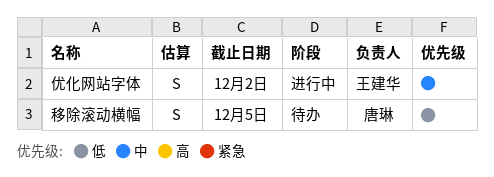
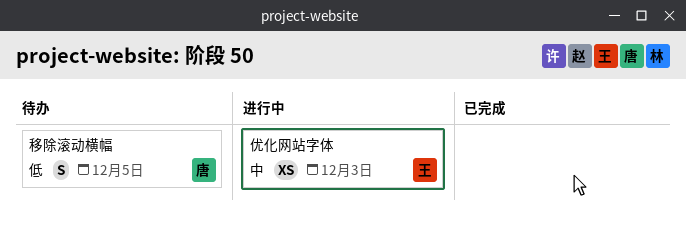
优化网站字体, estimate: S -> XS
优化网站字体, due: Dec 2 -> Dec 3

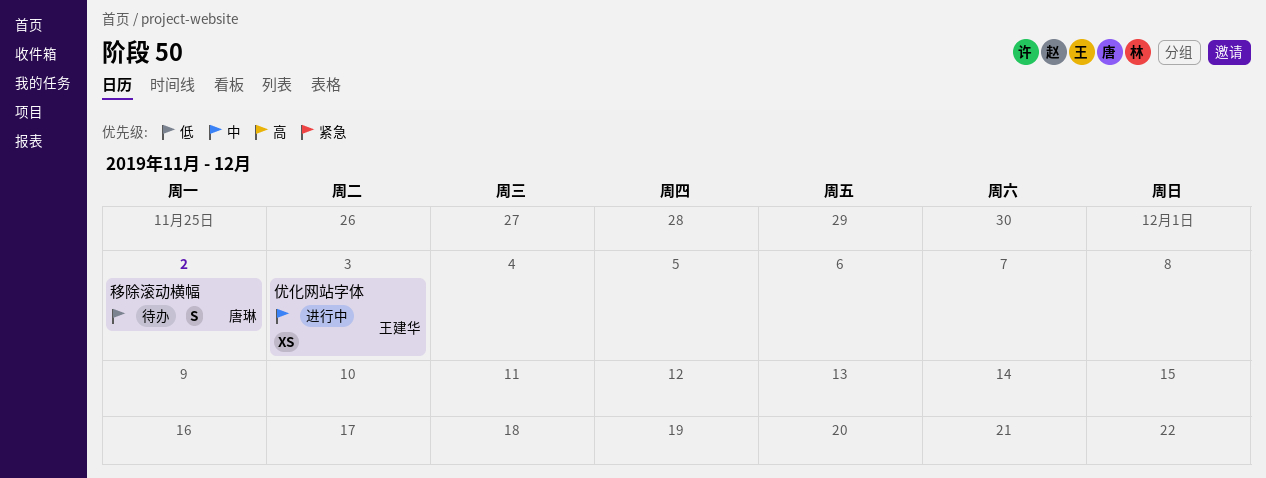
移除滚动横幅, due: Dec 5 -> Dec 2

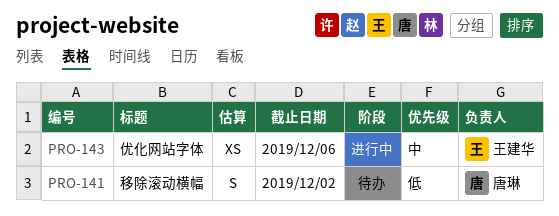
优化网站字体, due: Dec 3 -> Dec 6

